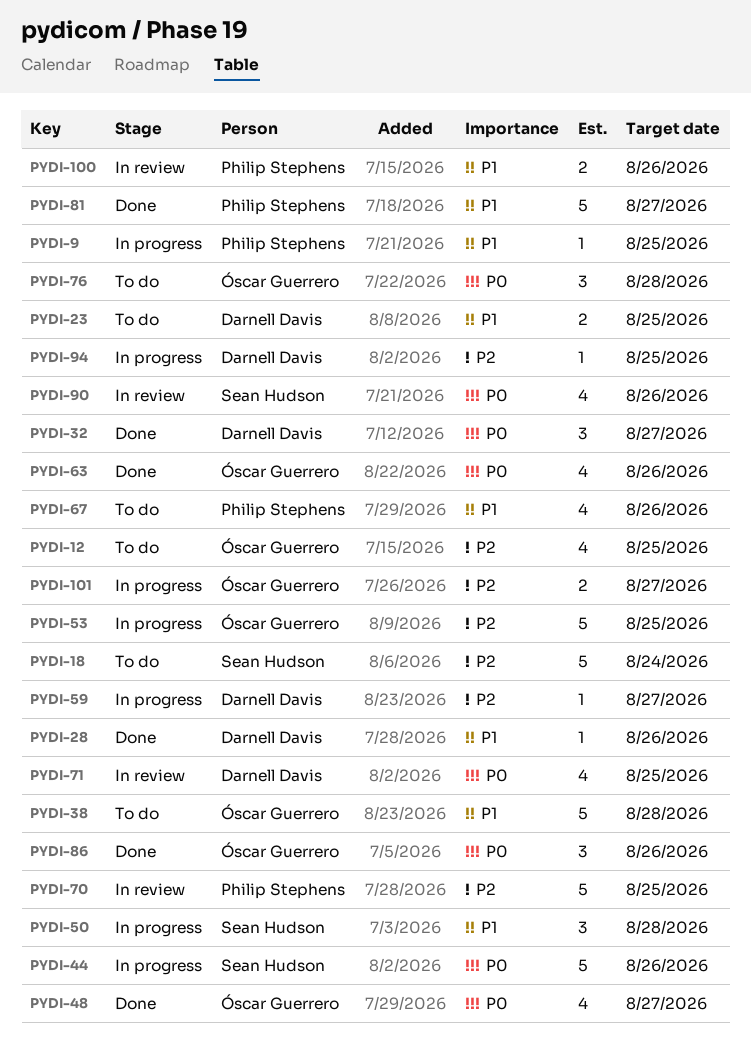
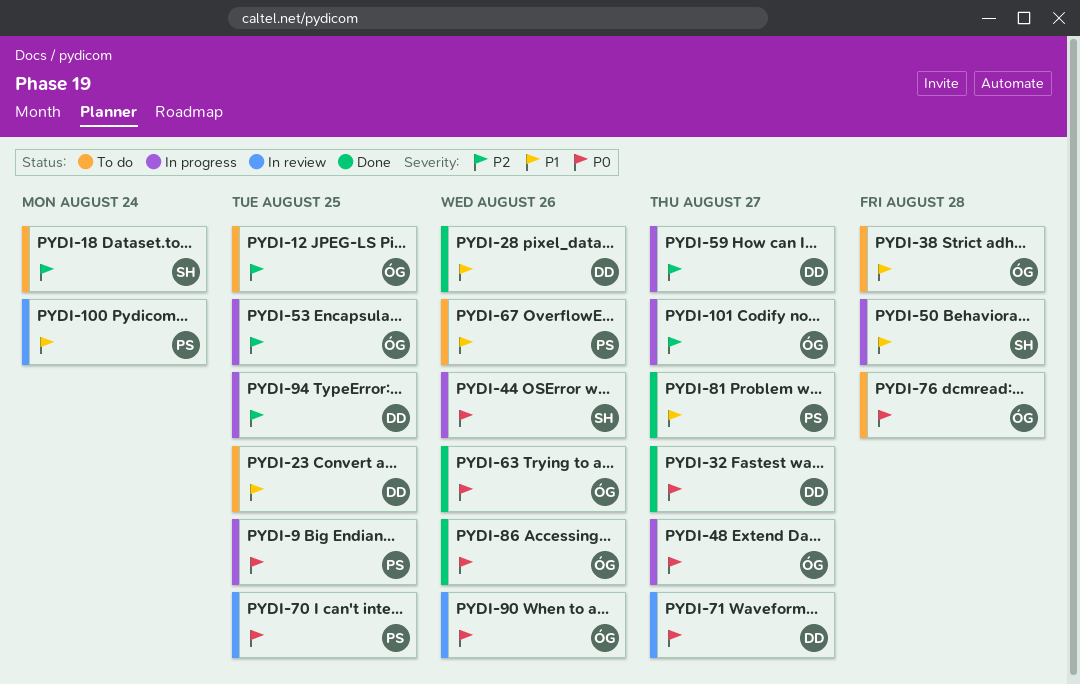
PYDI-9, priority: P1 -> P0
PYDI-48, status: Done -> In progress
PYDI-70, priority: P2 -> P0
PYDI-71, due: Aug 25 -> Aug 27
PYDI-90, owner: Sean Hudson -> Óscar Guerrero
PYDI-100, due: Aug 26 -> Aug 24

